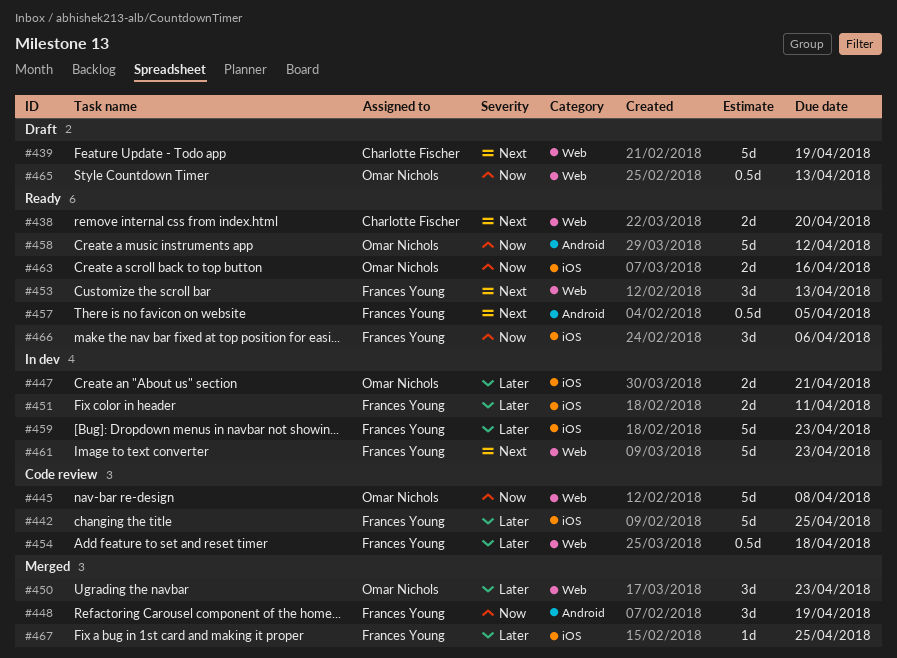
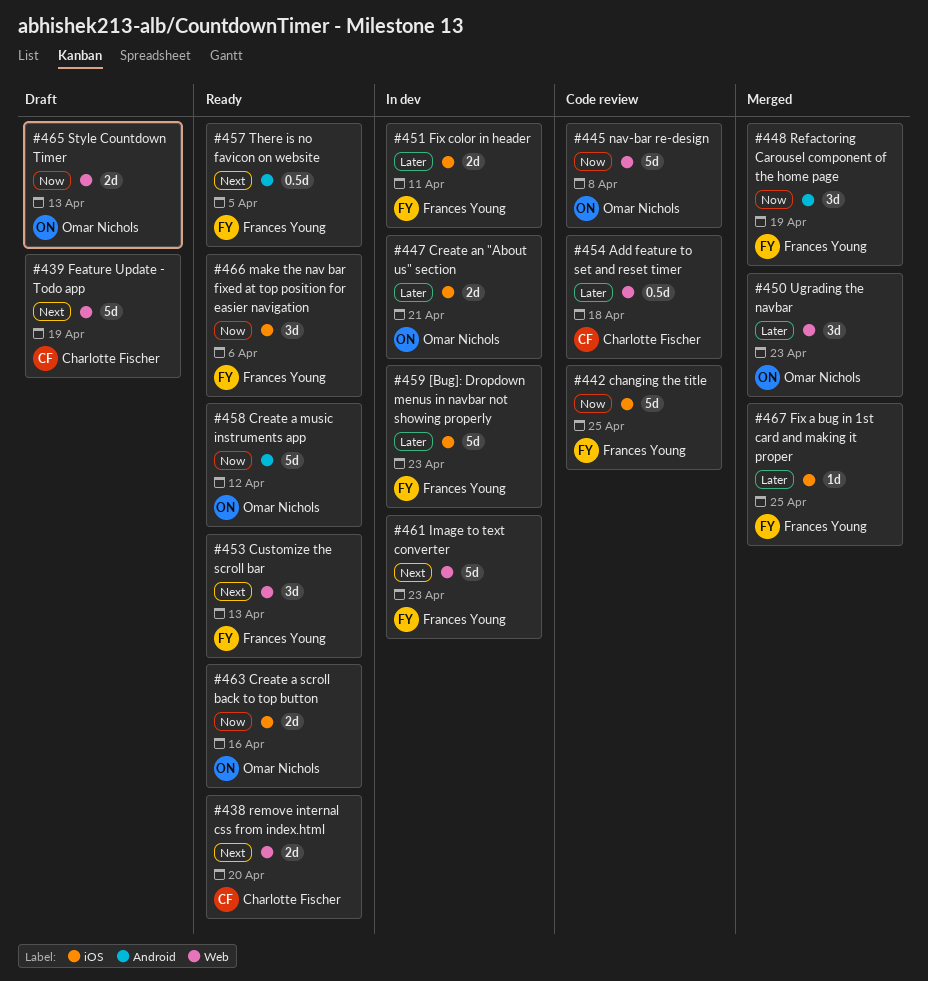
#442, priority: Later -> Now
#454, owner: Frances Young -> Charlotte Fischer
#465, estimate: 0.5d -> 2d

